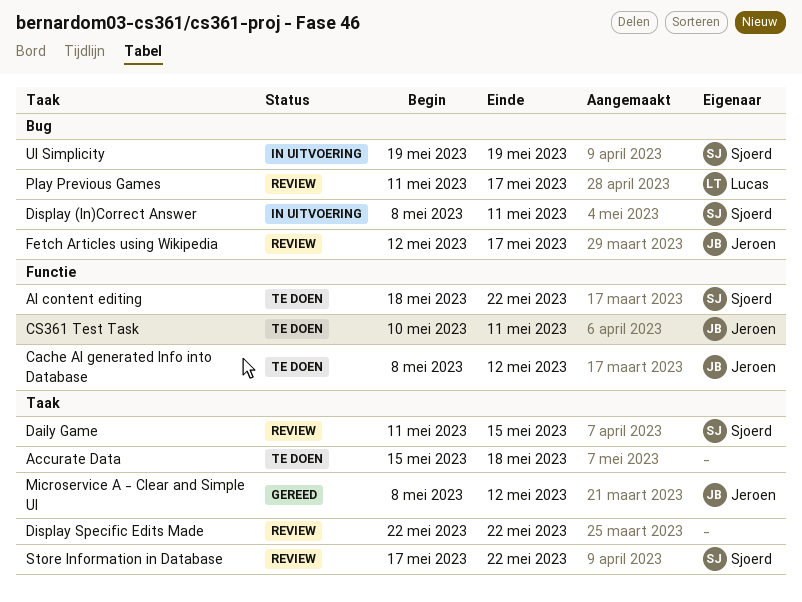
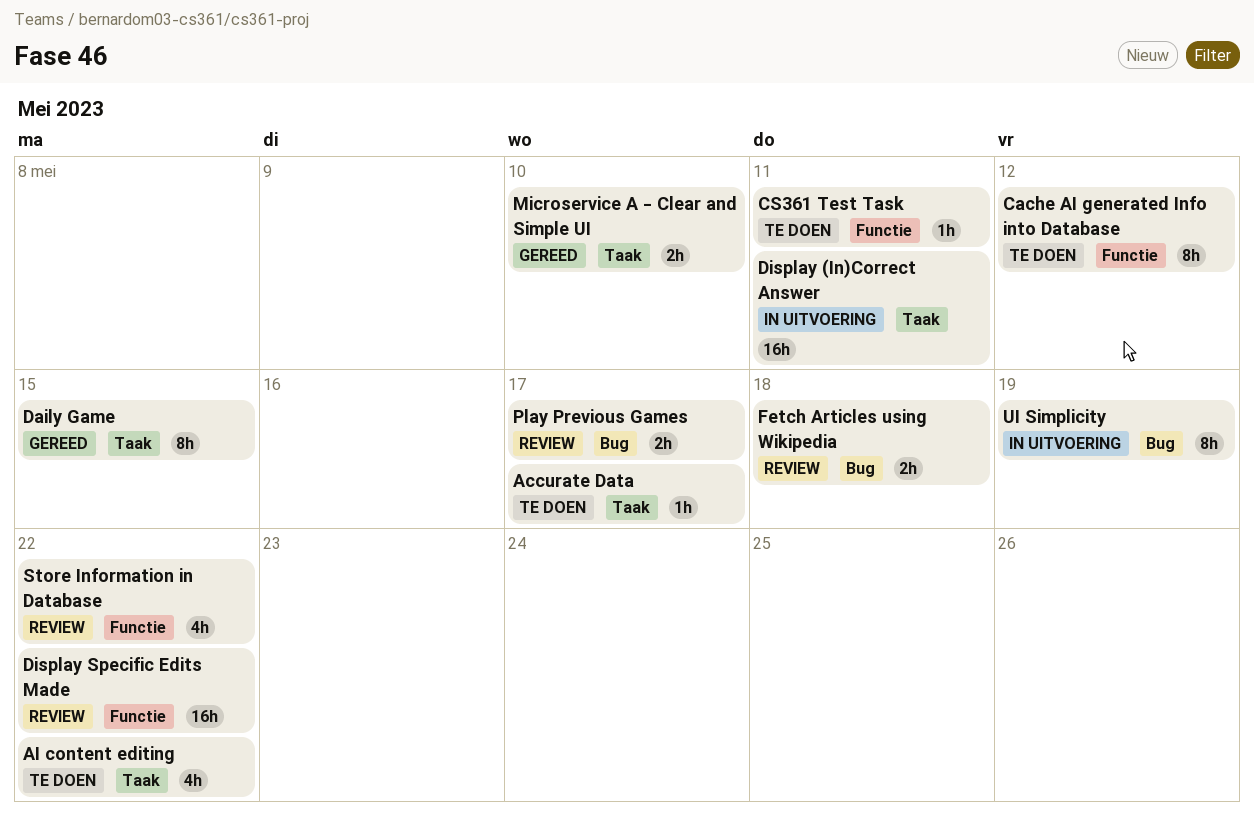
Accurate Data, due: May 18 -> May 17
AI content editing, label: Functie -> Taak
Daily Game, status: Review -> Gereed
Display (In)Correct Answer, label: Bug -> Taak
Display Specific Edits Made, label: Taak -> Functie
Fetch Articles using Wikipedia, due: May 17 -> May 18
Microservice A - Clear and Simple UI, due: May 12 -> May 10
Store Information in Database, label: Taak -> Functie

